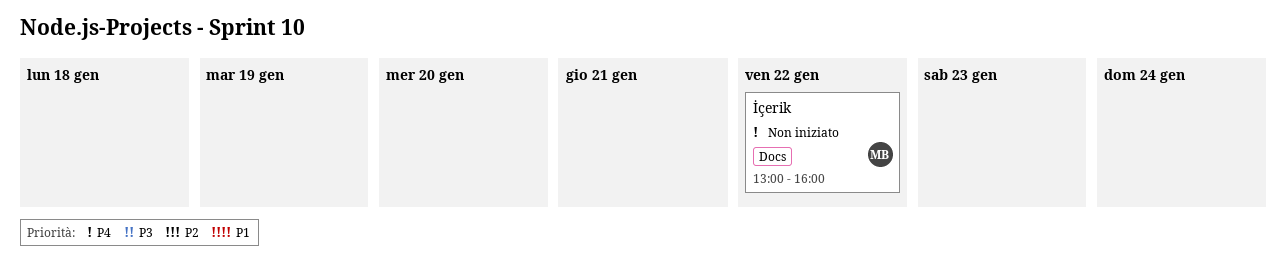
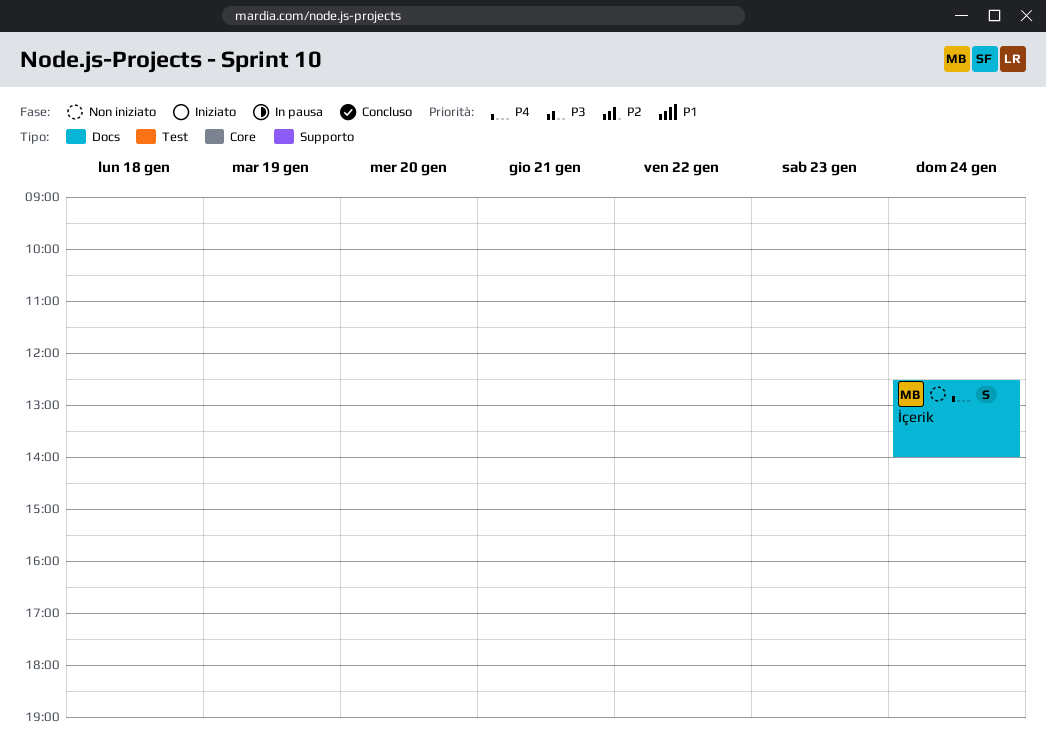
İçerik, day: Jan 22 -> Jan 24
İçerik, begins: 13:00 -> 12:30
İçerik, ends: 16:00 -> 14:00

